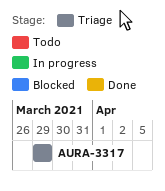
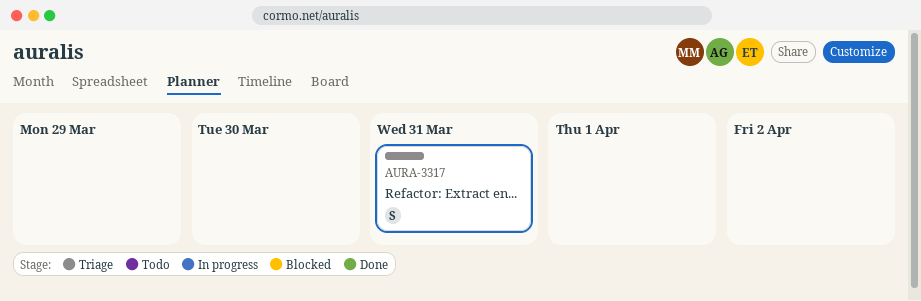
AURA-3317, due: Mar 29 -> Mar 31

